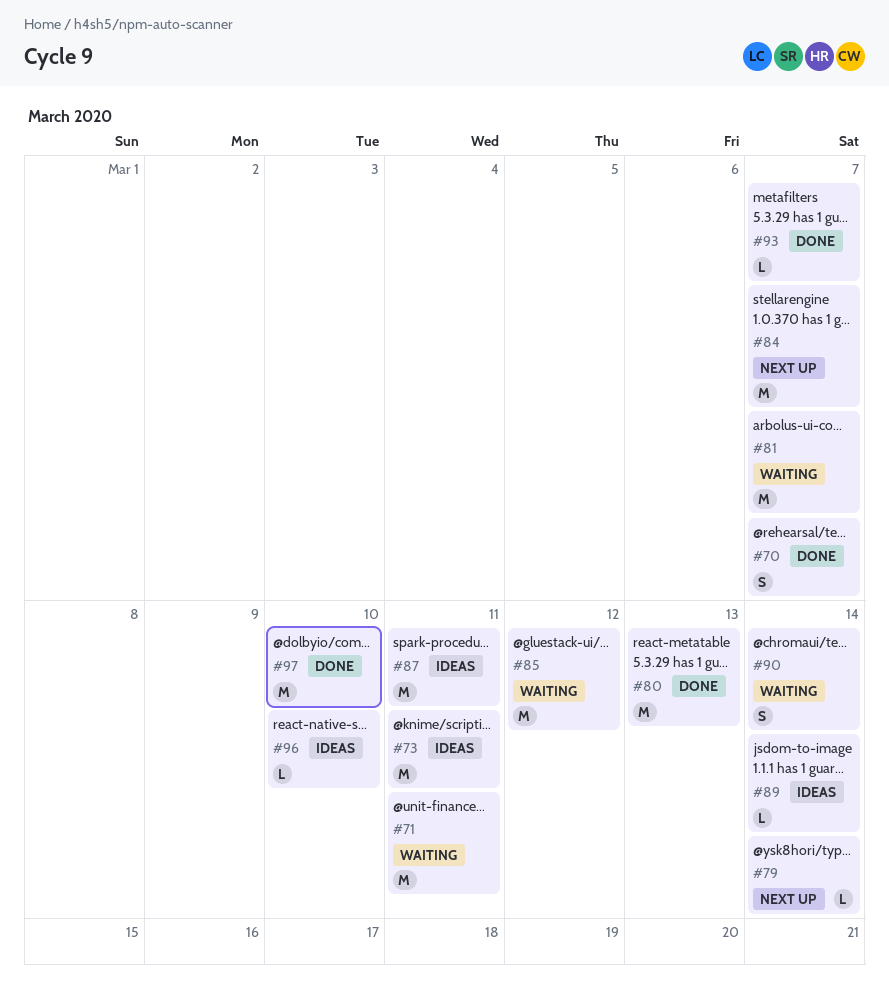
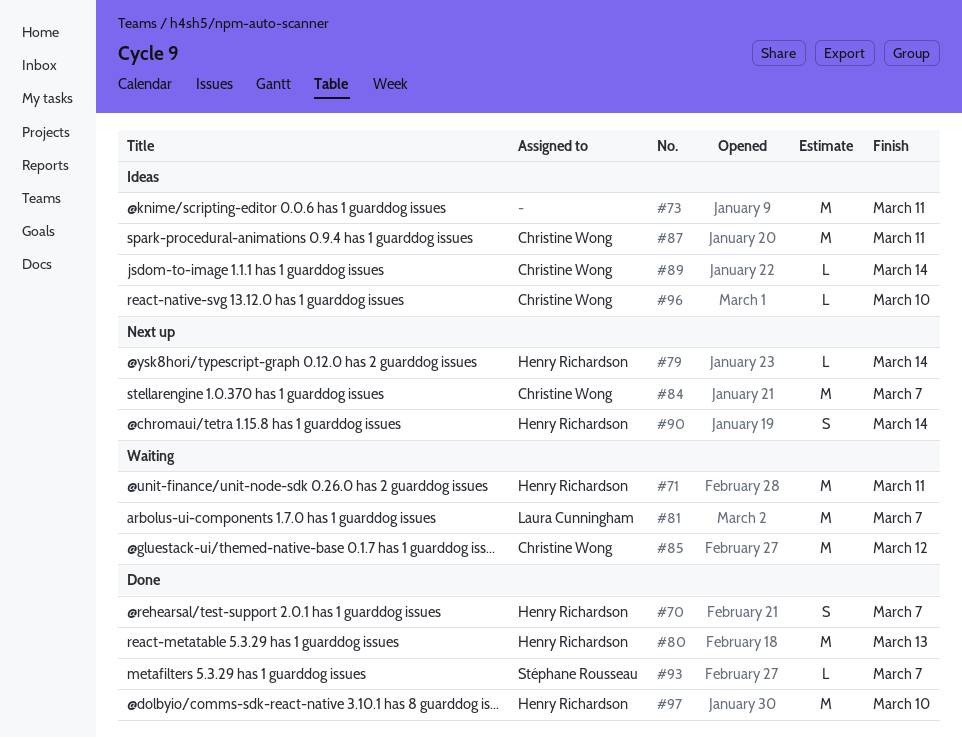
#90, status: Waiting -> Next up

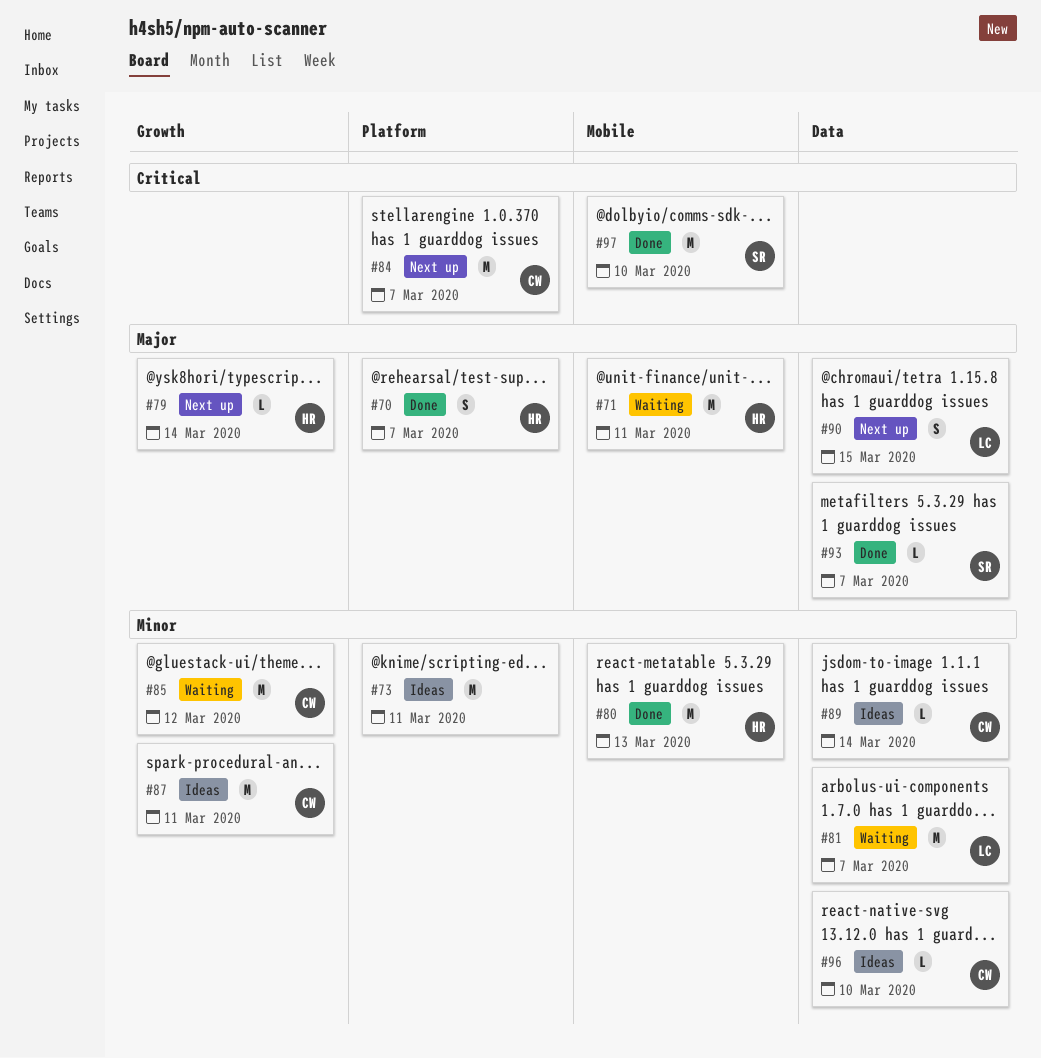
#90, owner: Henry Richardson -> Laura Cunningham
#90, due: Mar 14 -> Mar 15
#97, owner: Henry Richardson -> Stéphane Rousseau

